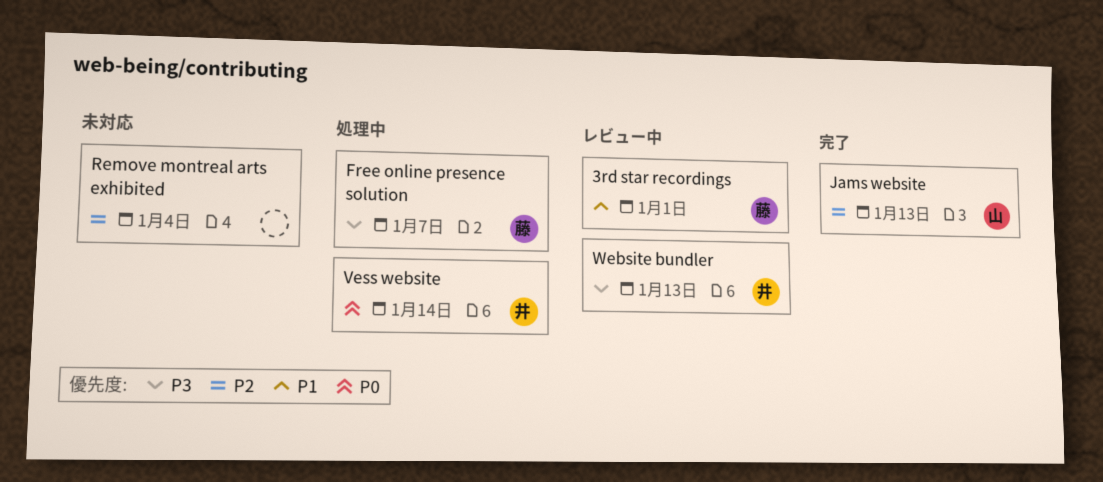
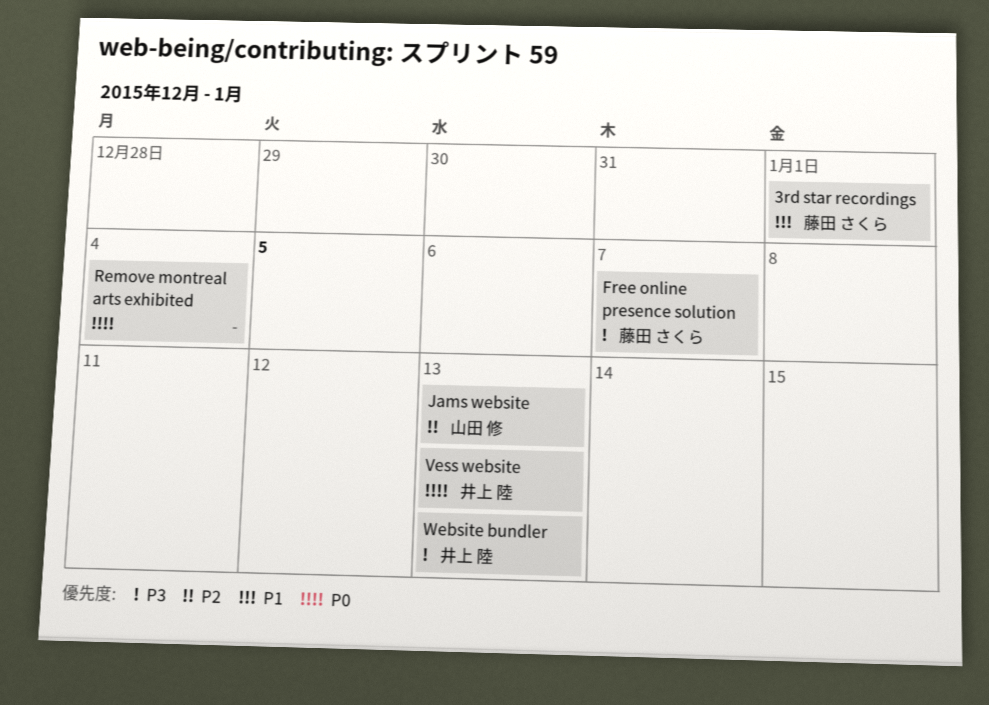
Remove montreal arts exhibited, priority: P2 -> P0
Vess website, due: Jan 14 -> Jan 13

